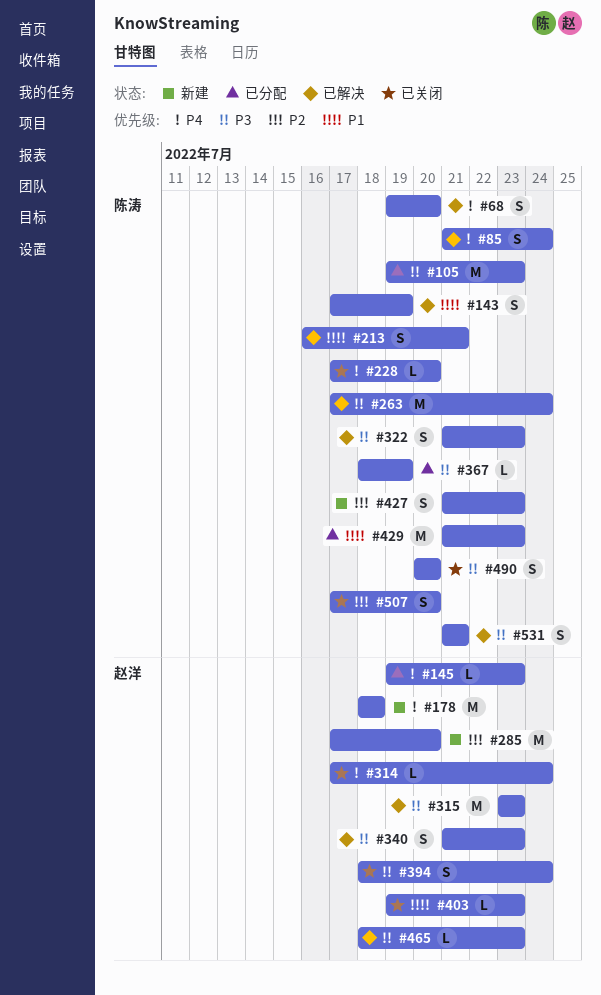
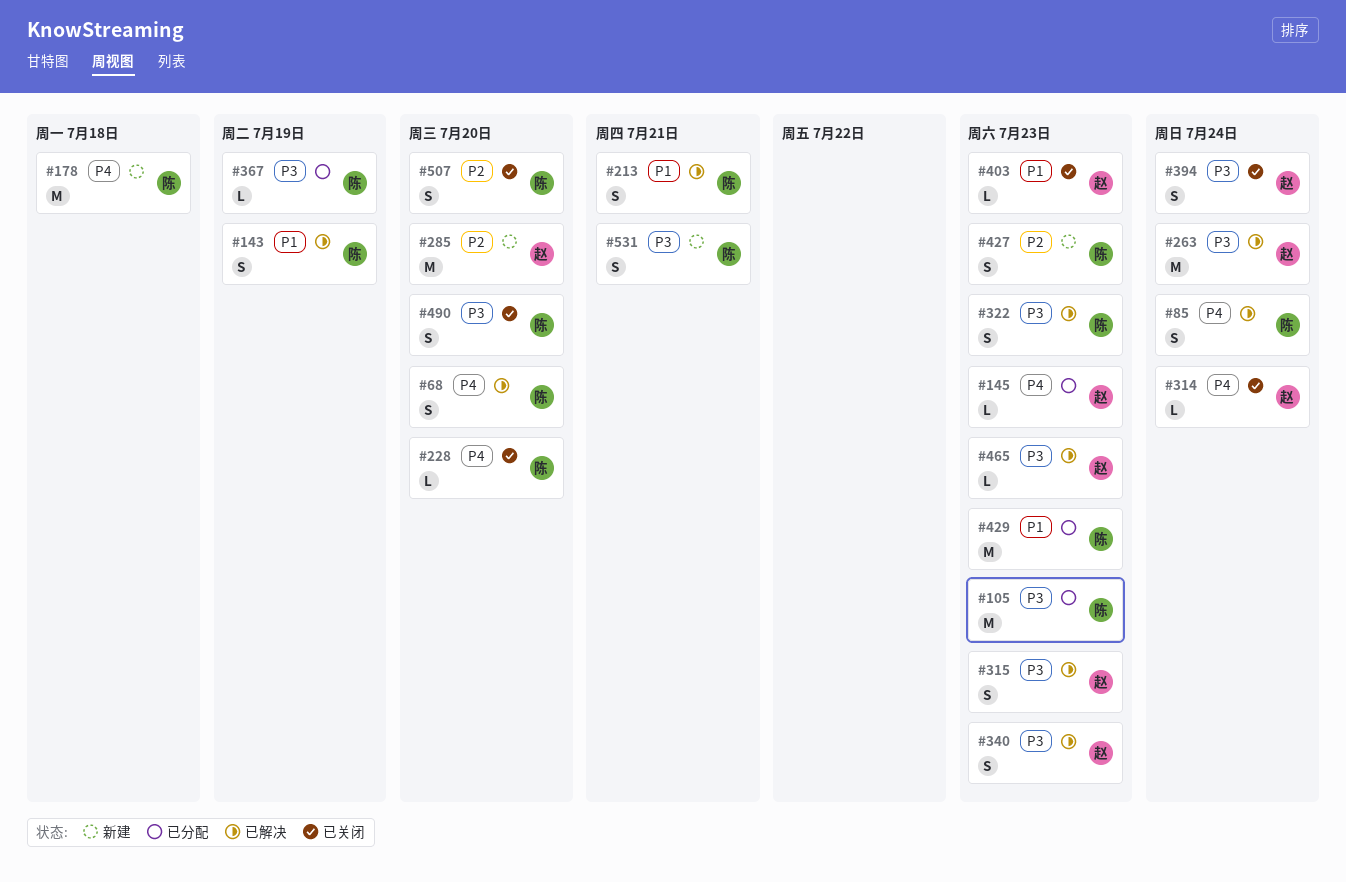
#178, owner: 赵洋 -> 陈涛
#263, owner: 陈涛 -> 赵洋
#315, estimate: M -> S
#531, status: 已解决 -> 新建

